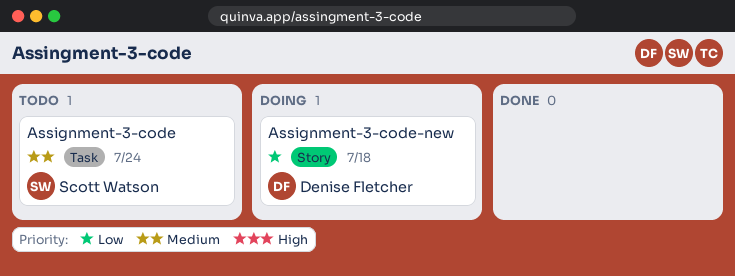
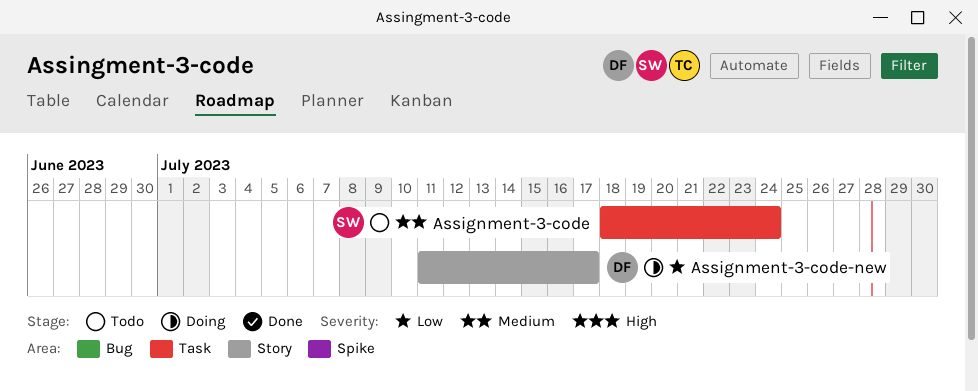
Assignment-3-code-new, due: Jul 18 -> Jul 17

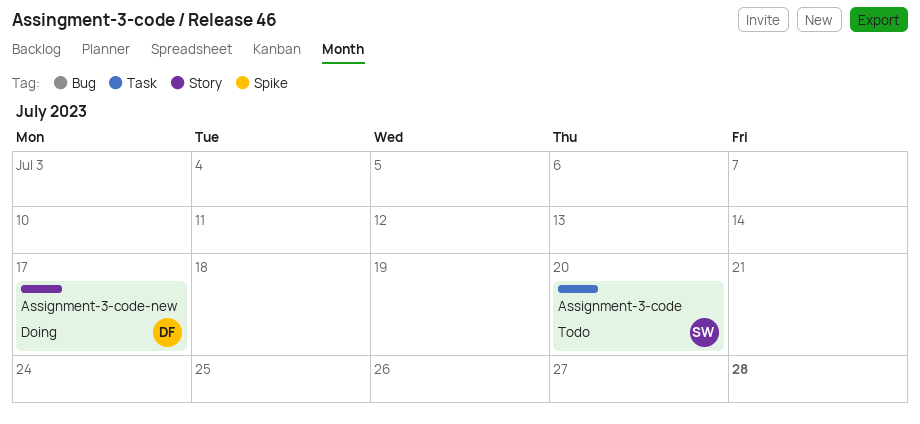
Assignment-3-code, due: Jul 24 -> Jul 20

